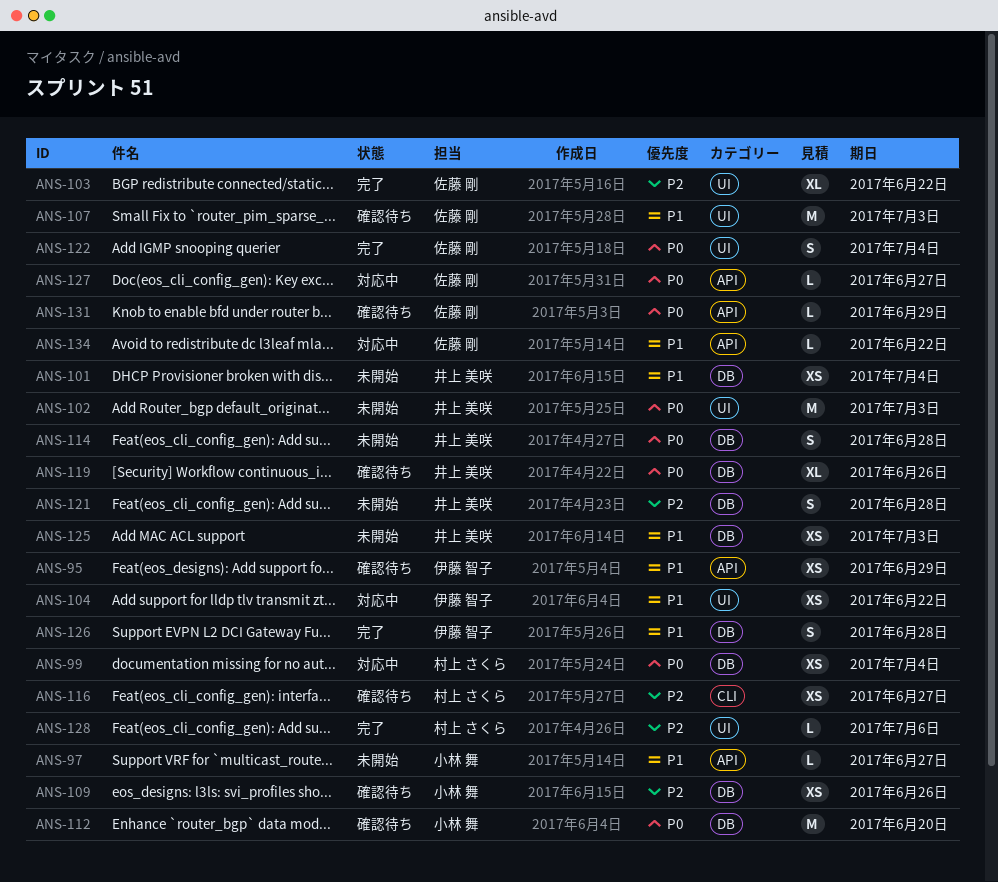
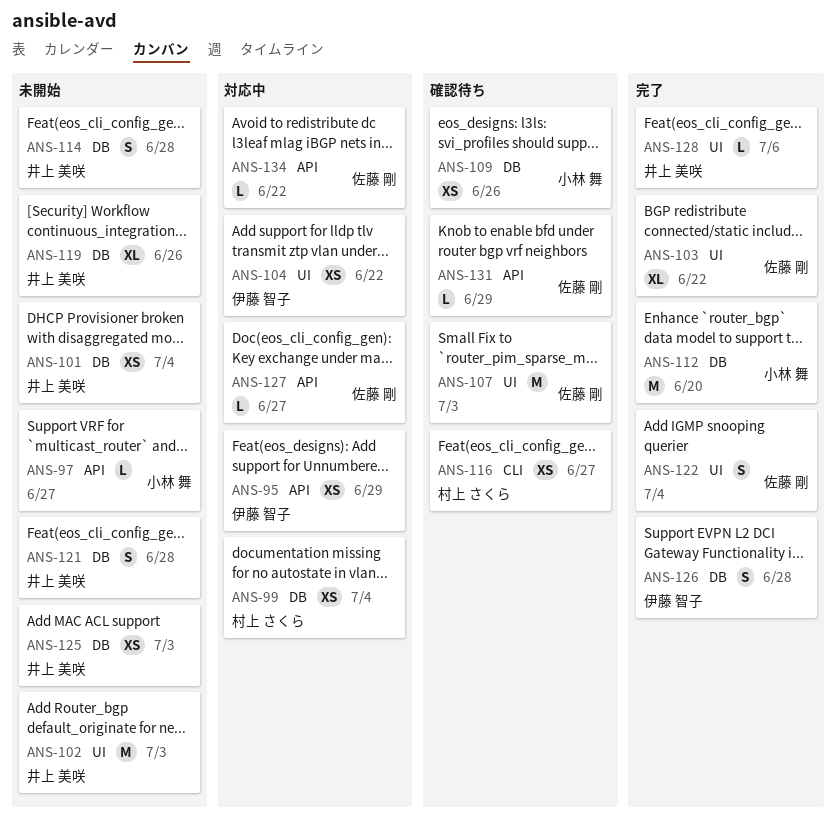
ANS-95, status: 確認待ち -> 対応中
ANS-112, status: 確認待ち -> 完了
ANS-119, status: 確認待ち -> 未開始
ANS-128, owner: 村上 さくら -> 井上 美咲

